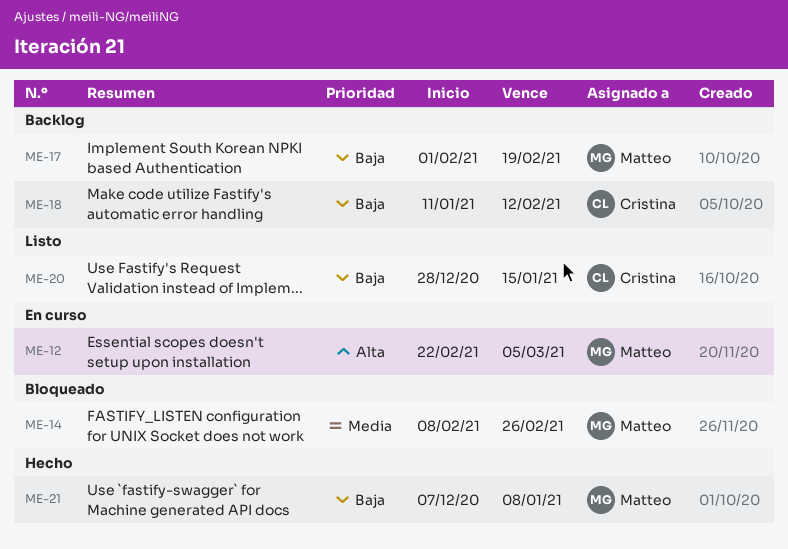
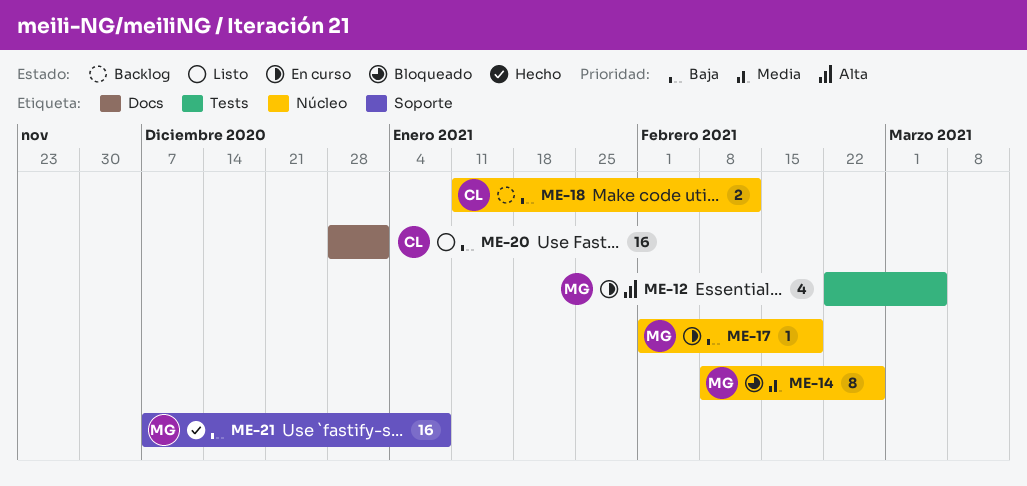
ME-17, status: Backlog -> En curso
ME-20, due: Jan 15 -> Jan 1

